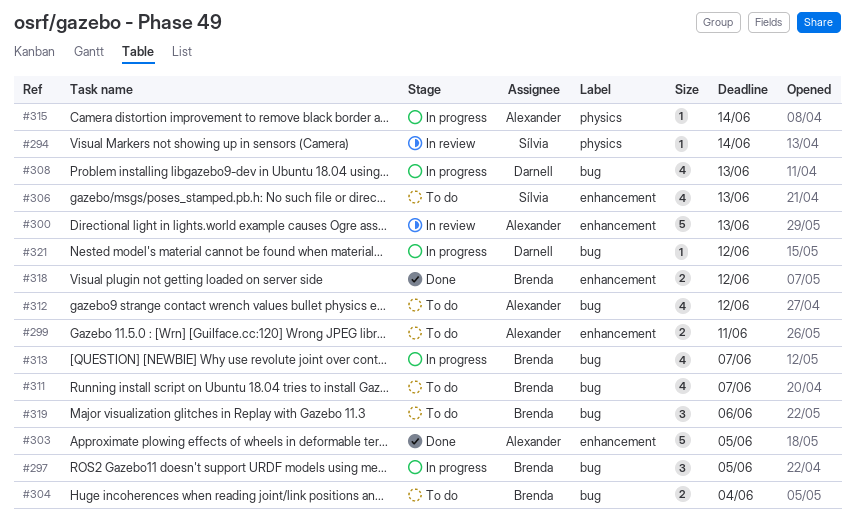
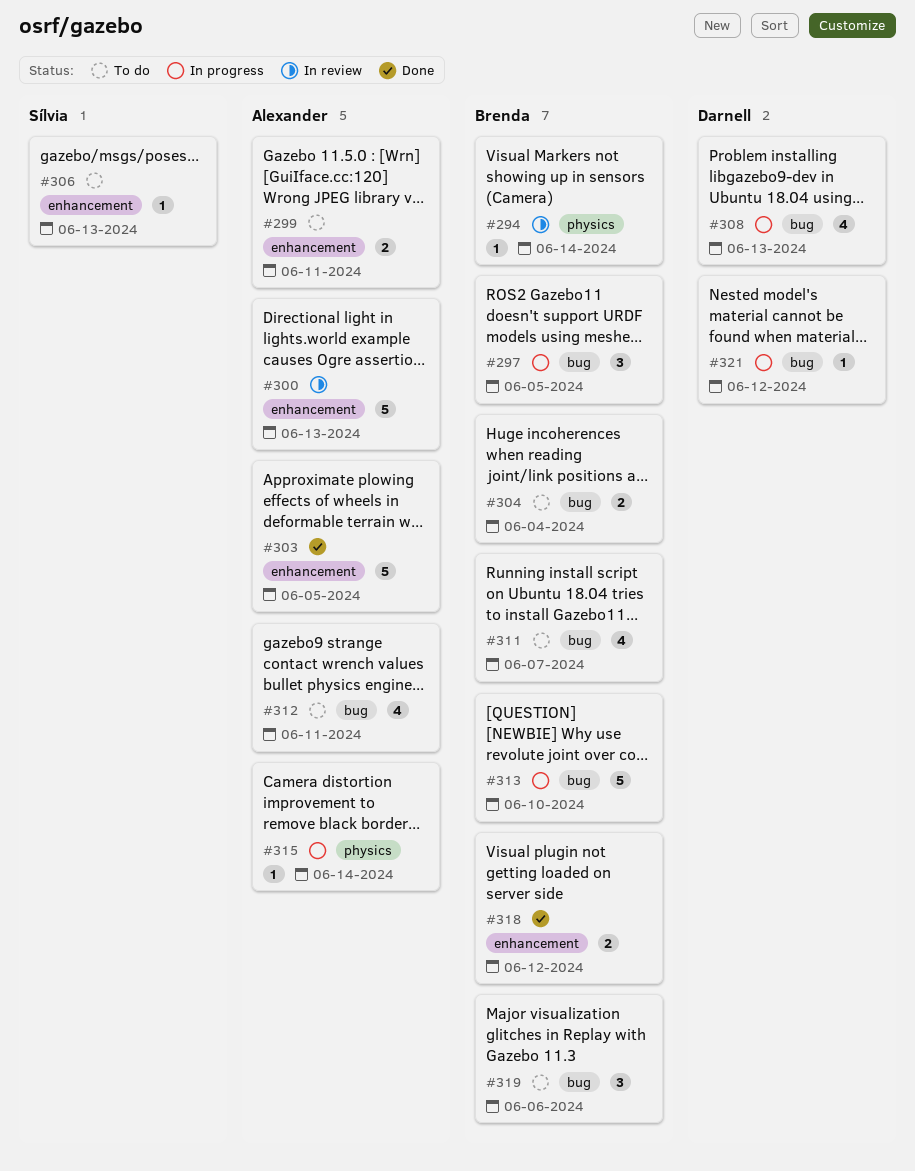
#294, owner: Sílvia -> Brenda
#306, estimate: 4 -> 1
#312, due: Jun 12 -> Jun 11
#313, estimate: 4 -> 5
#313, due: Jun 7 -> Jun 10

